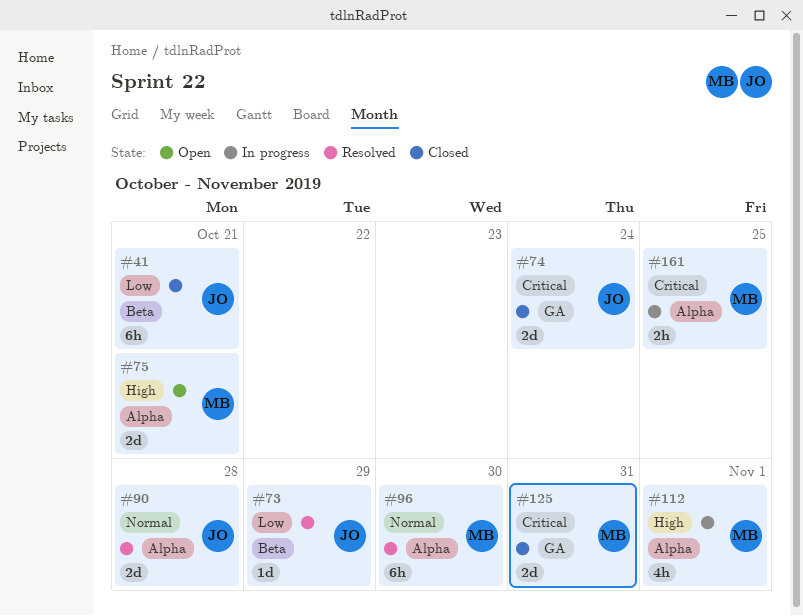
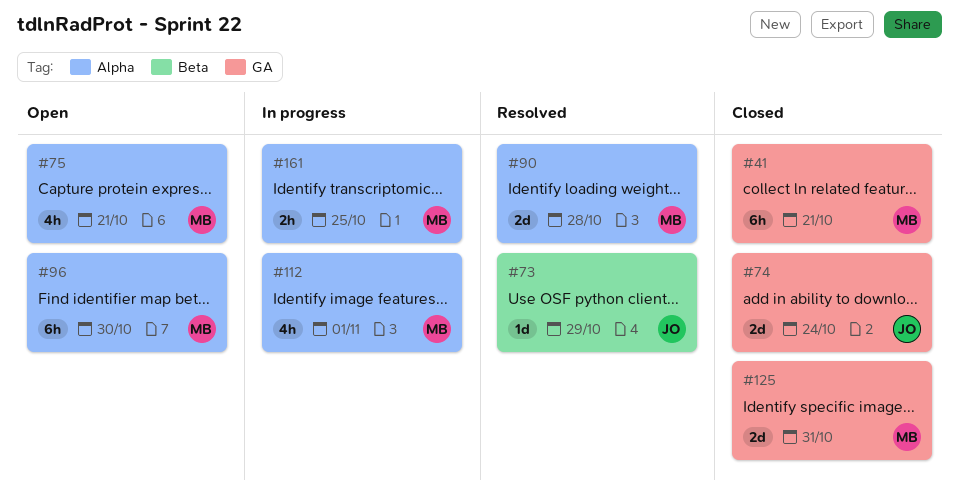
#41, owner: JO -> MB
#41, label: Beta -> GA
#75, estimate: 2d -> 4h
#90, owner: JO -> MB
#96, status: Resolved -> Open

